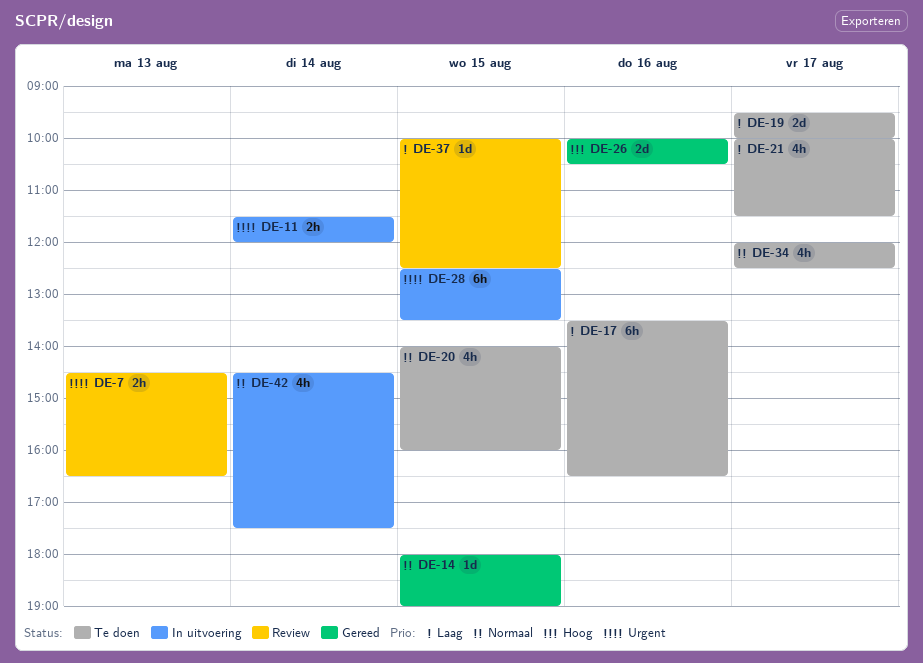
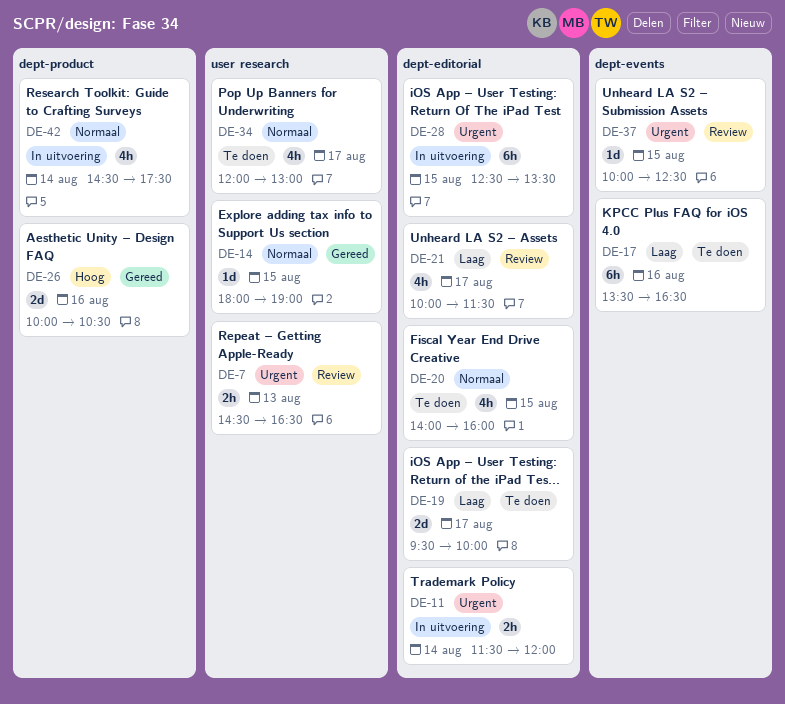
DE-21, status: Te doen -> Review
DE-34, ends: 12:30 -> 13:00
DE-37, priority: Laag -> Urgent

